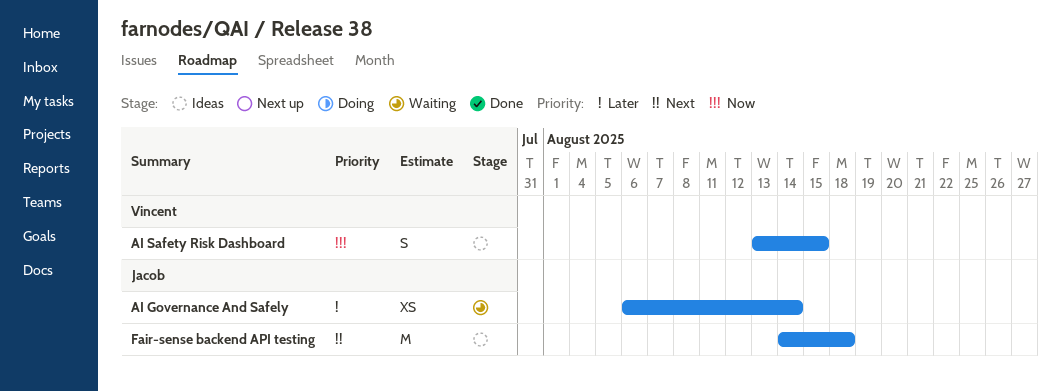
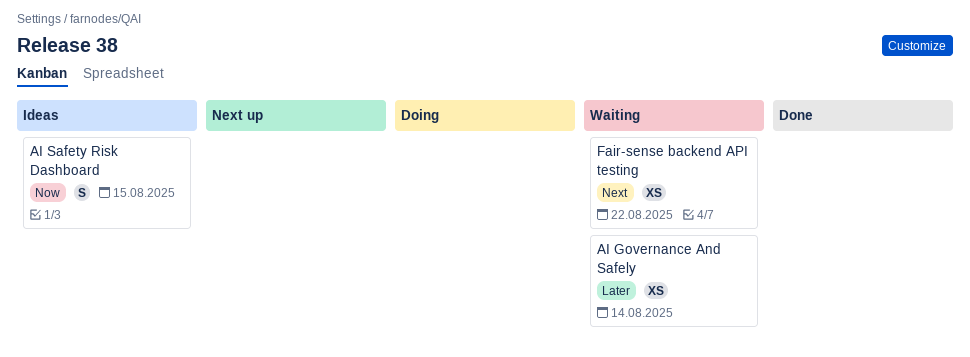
Fair-sense backend API testing, status: Ideas -> Waiting
Fair-sense backend API testing, estimate: M -> XS
Fair-sense backend API testing, due: Aug 18 -> Aug 22

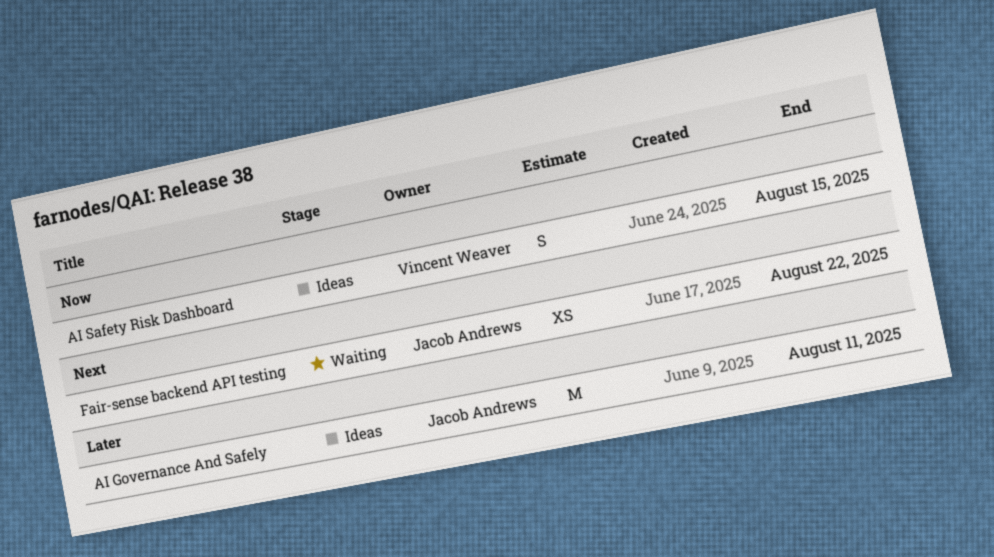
AI Governance And Safely, status: Waiting -> Ideas
AI Governance And Safely, estimate: XS -> M
AI Governance And Safely, due: Aug 14 -> Aug 11

